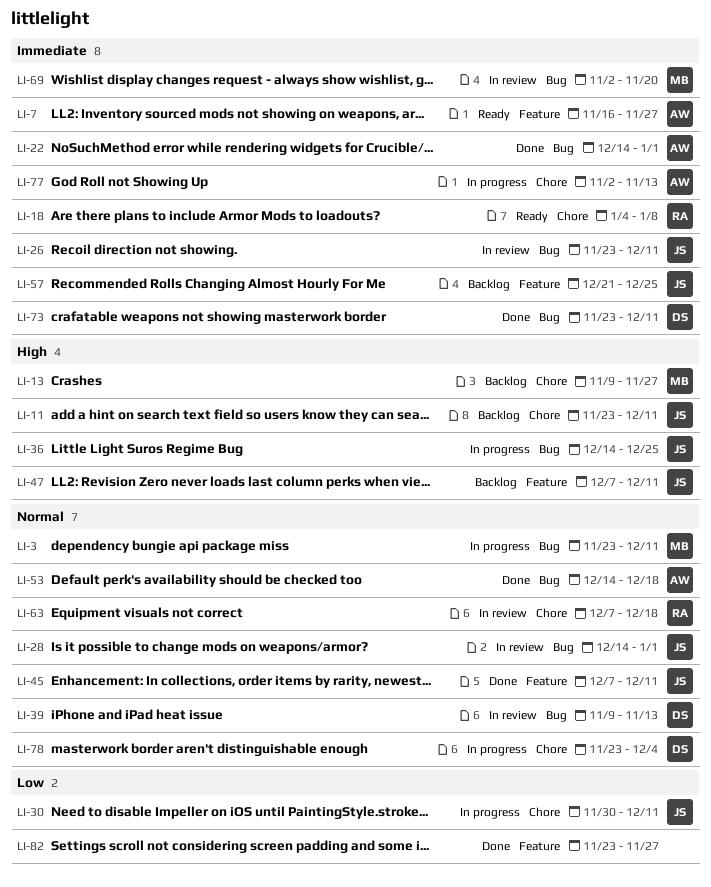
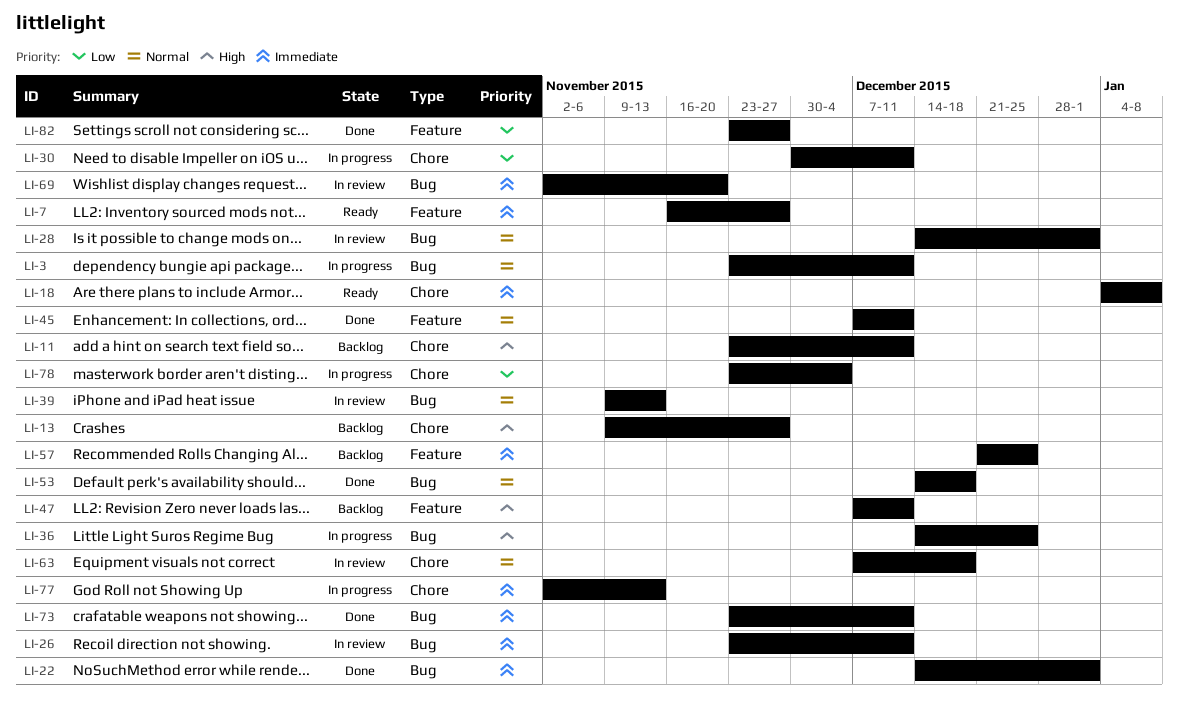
LI-78, priority: Normal -> Low

